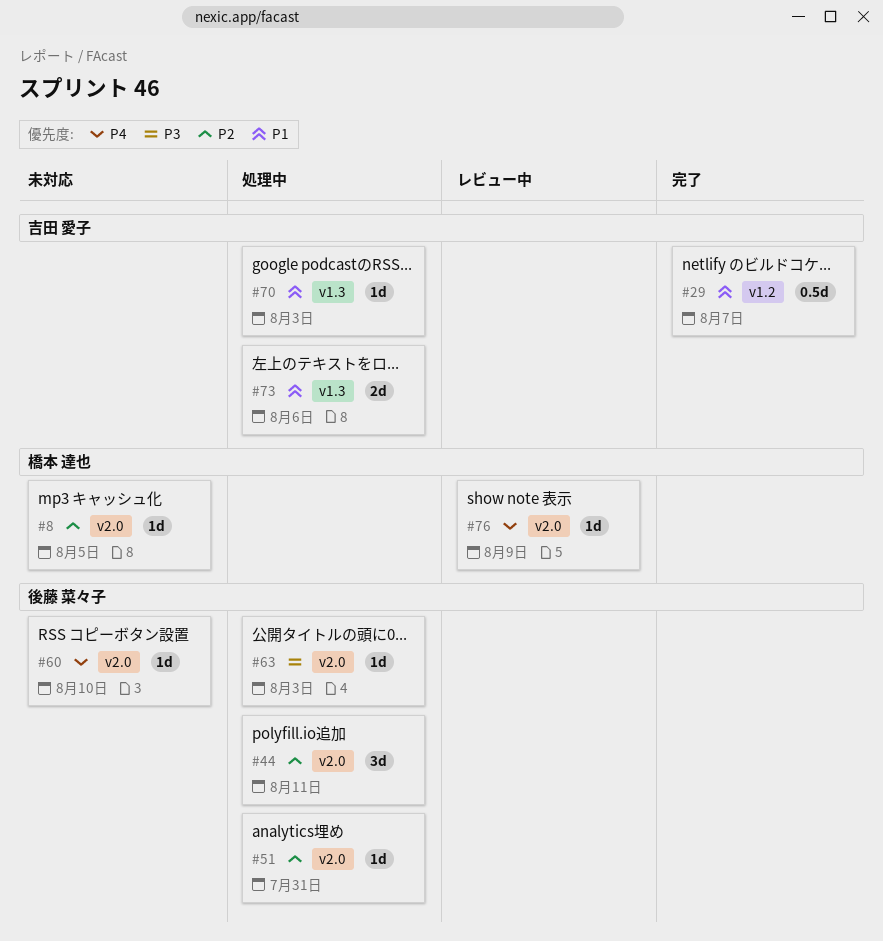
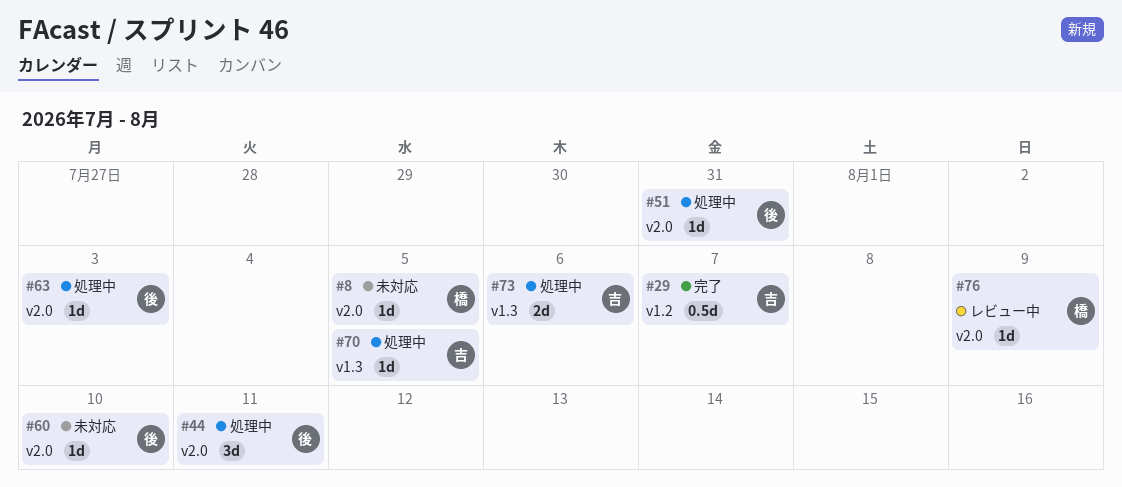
#70, due: Aug 3 -> Aug 5

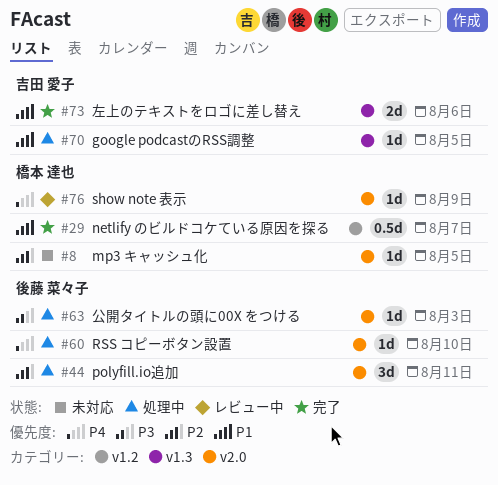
#29, owner: 吉田 愛子 -> 橋本 達也
#51: present -> none
#60, status: 未対応 -> 処理中
#73, status: 処理中 -> 完了

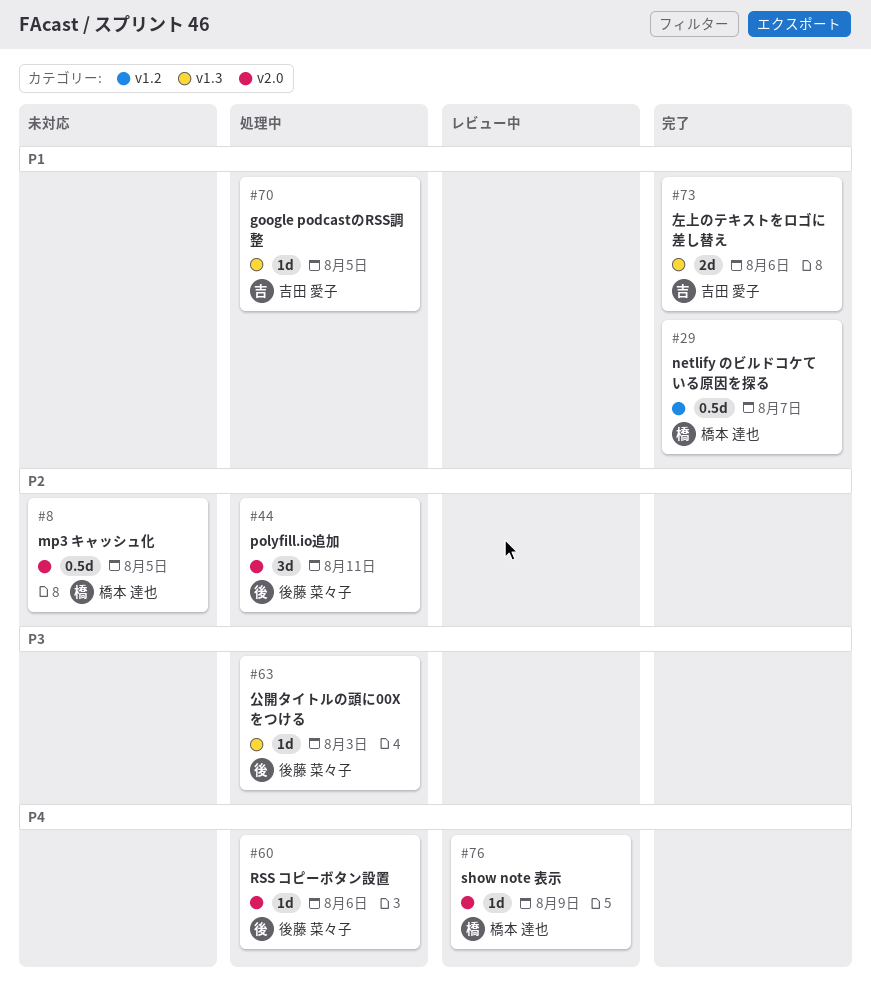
#8, estimate: 1d -> 0.5d
#60, due: Aug 10 -> Aug 6
#63, label: v2.0 -> v1.3

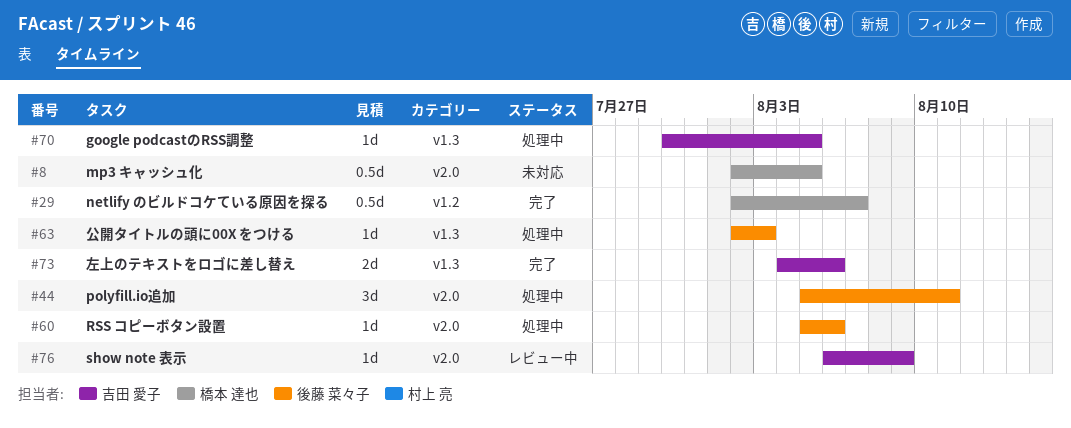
#76, owner: 橋本 達也 -> 吉田 愛子

